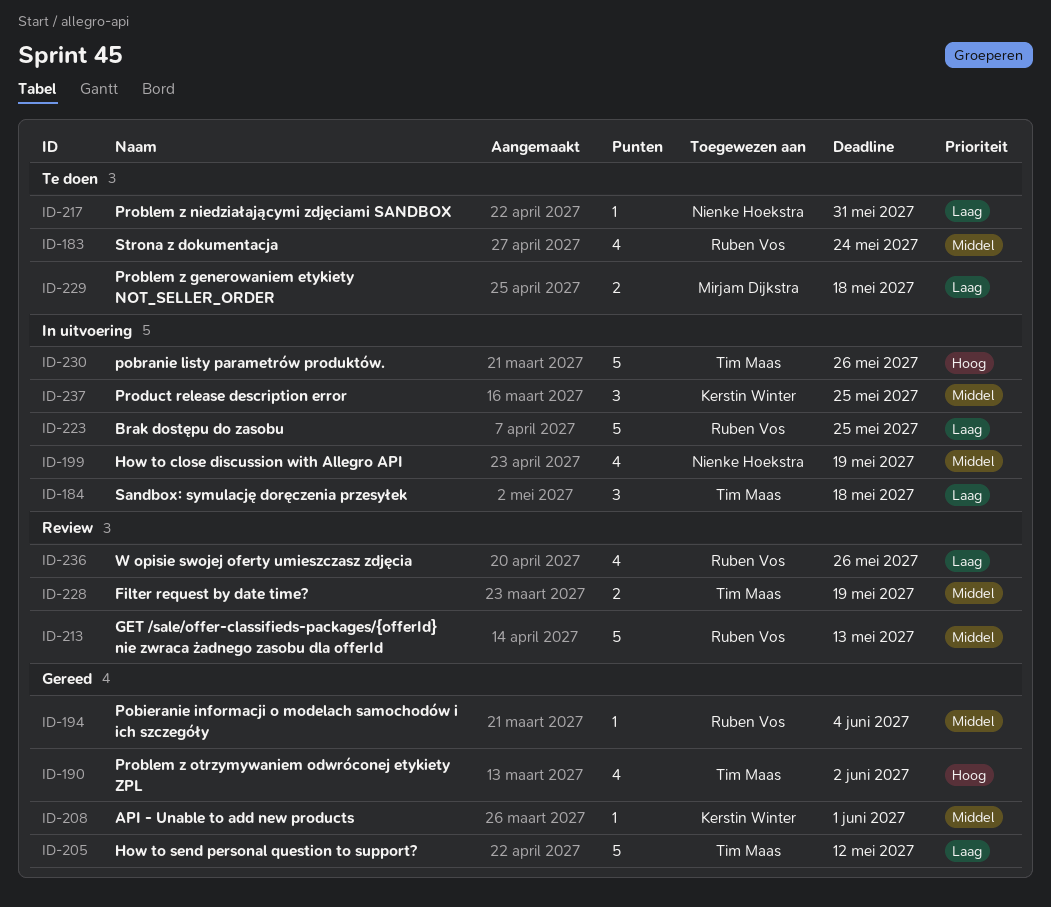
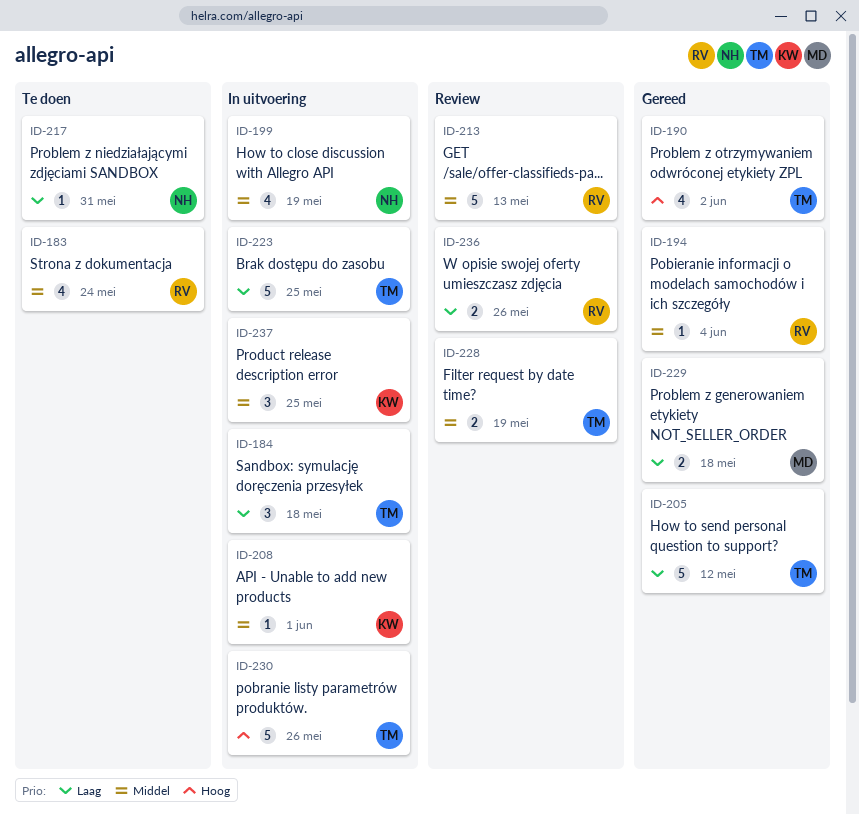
ID-208, status: Gereed -> In uitvoering
ID-223, owner: Ruben Vos -> Tim Maas
ID-229, status: Te doen -> Gereed
ID-236, estimate: 4 -> 2

